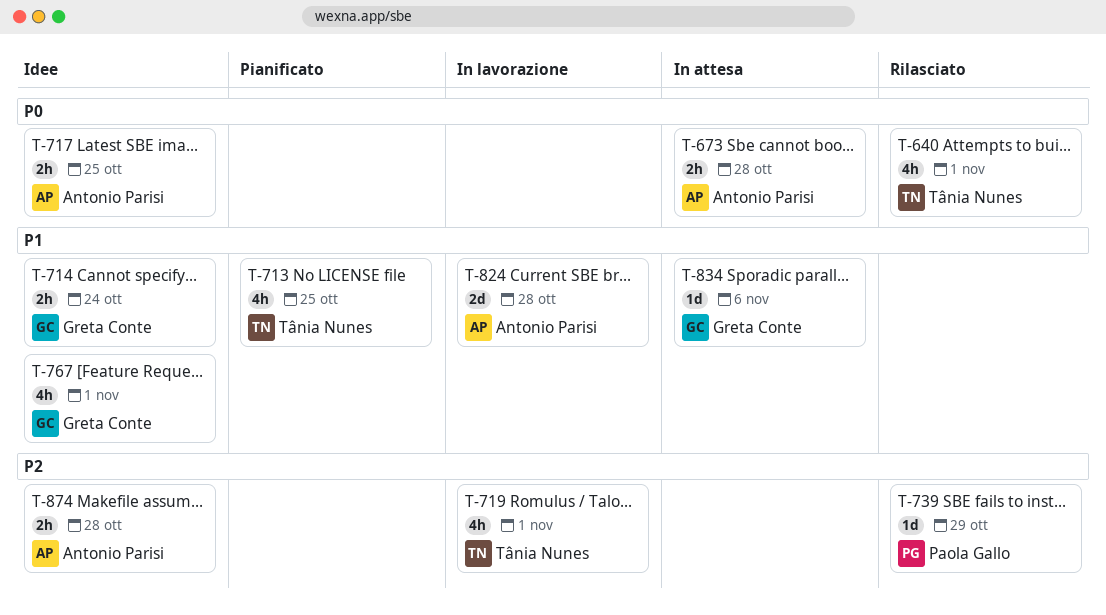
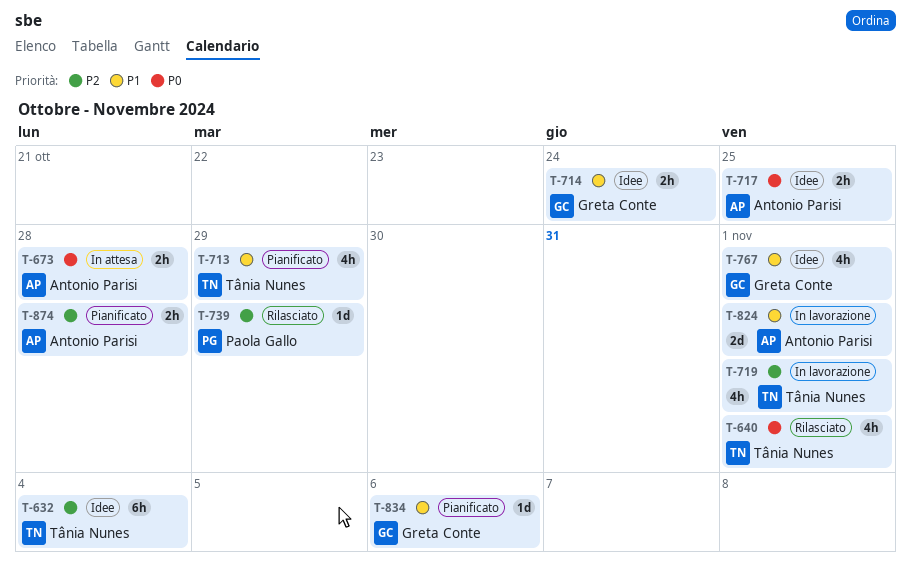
T-632: none -> present
T-713, due: Oct 25 -> Oct 29
T-824, due: Oct 28 -> Nov 1
T-834, status: In attesa -> Pianificato
T-874, status: Idee -> Pianificato

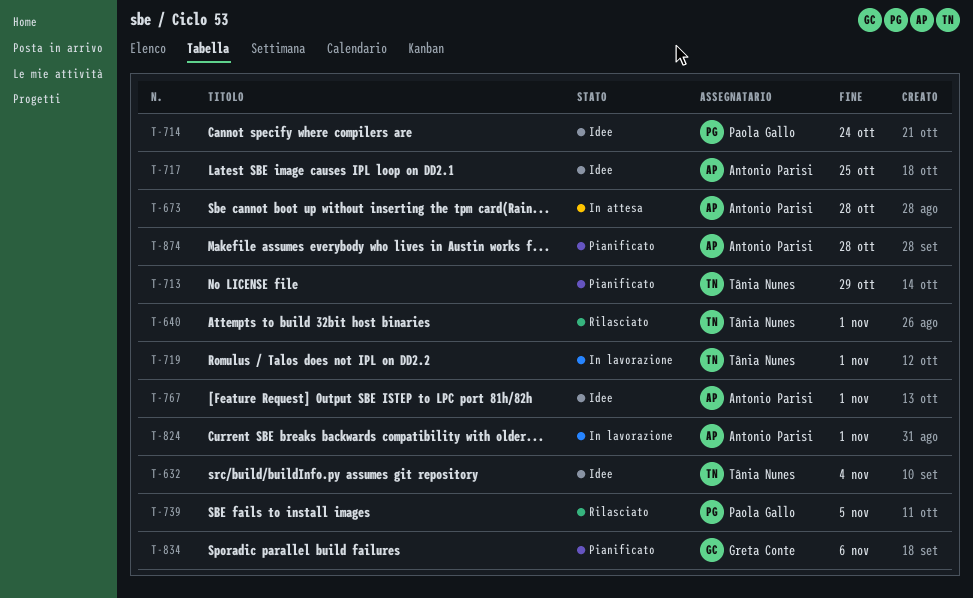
T-714, owner: Greta Conte -> Paola Gallo
T-739, due: Oct 29 -> Nov 5
T-767, owner: Greta Conte -> Antonio Parisi

